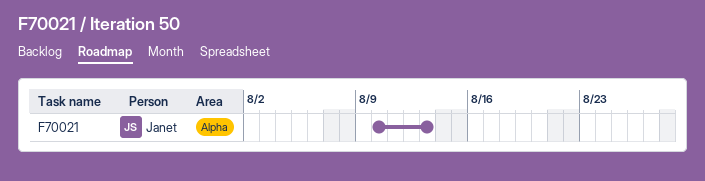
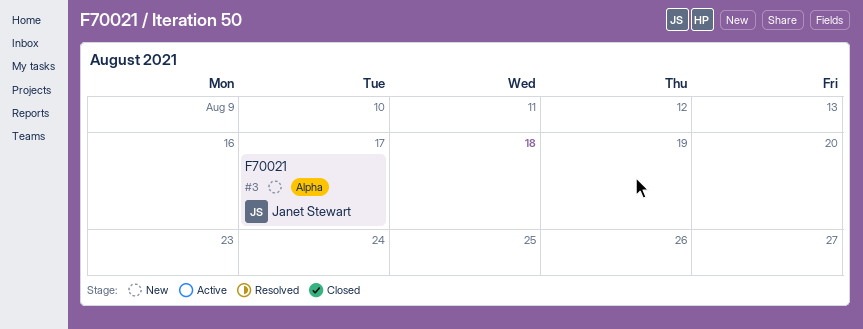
F70021, due: Aug 13 -> Aug 17

